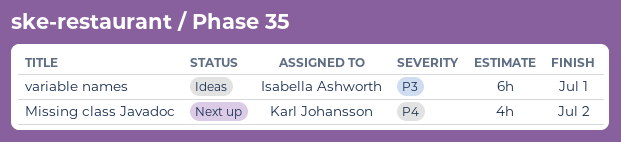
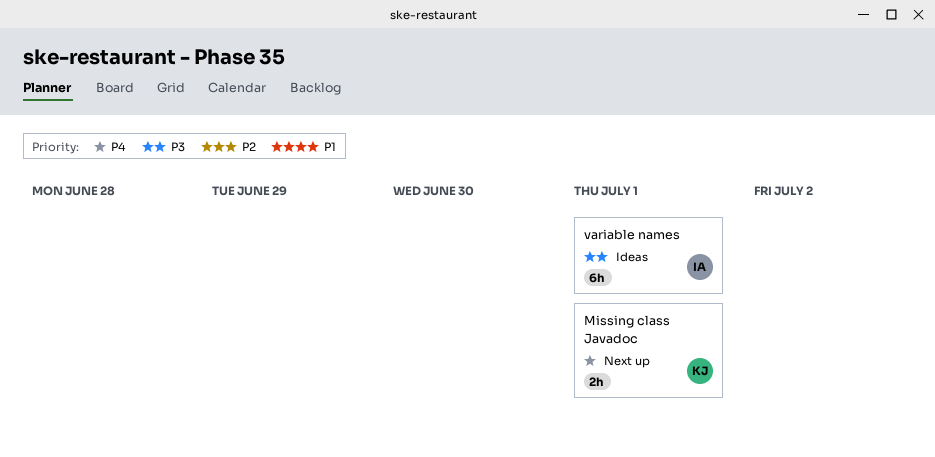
Missing class Javadoc, estimate: 4h -> 2h
Missing class Javadoc, due: Jul 2 -> Jul 1

